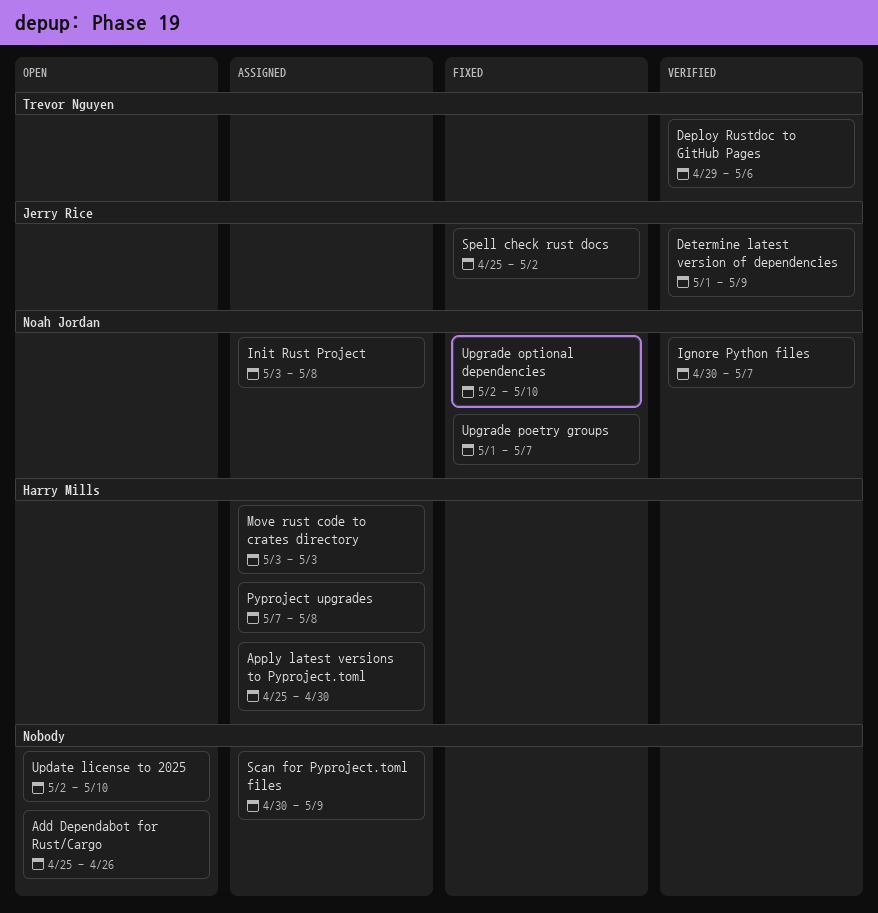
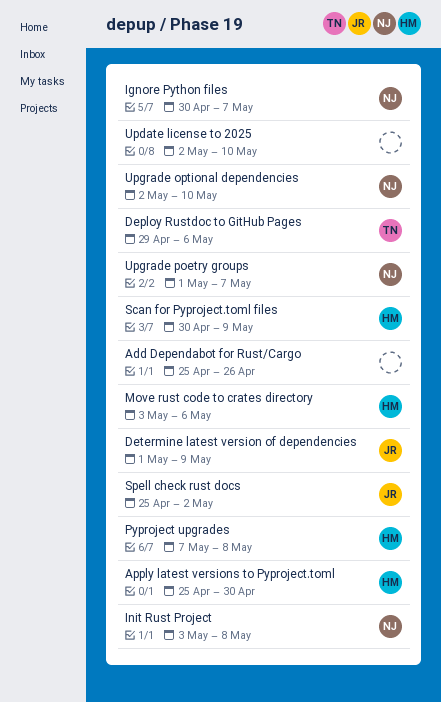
Move rust code to crates directory, due: May 3 -> May 6
Scan for Pyproject.toml files, owner: none -> Harry Mills

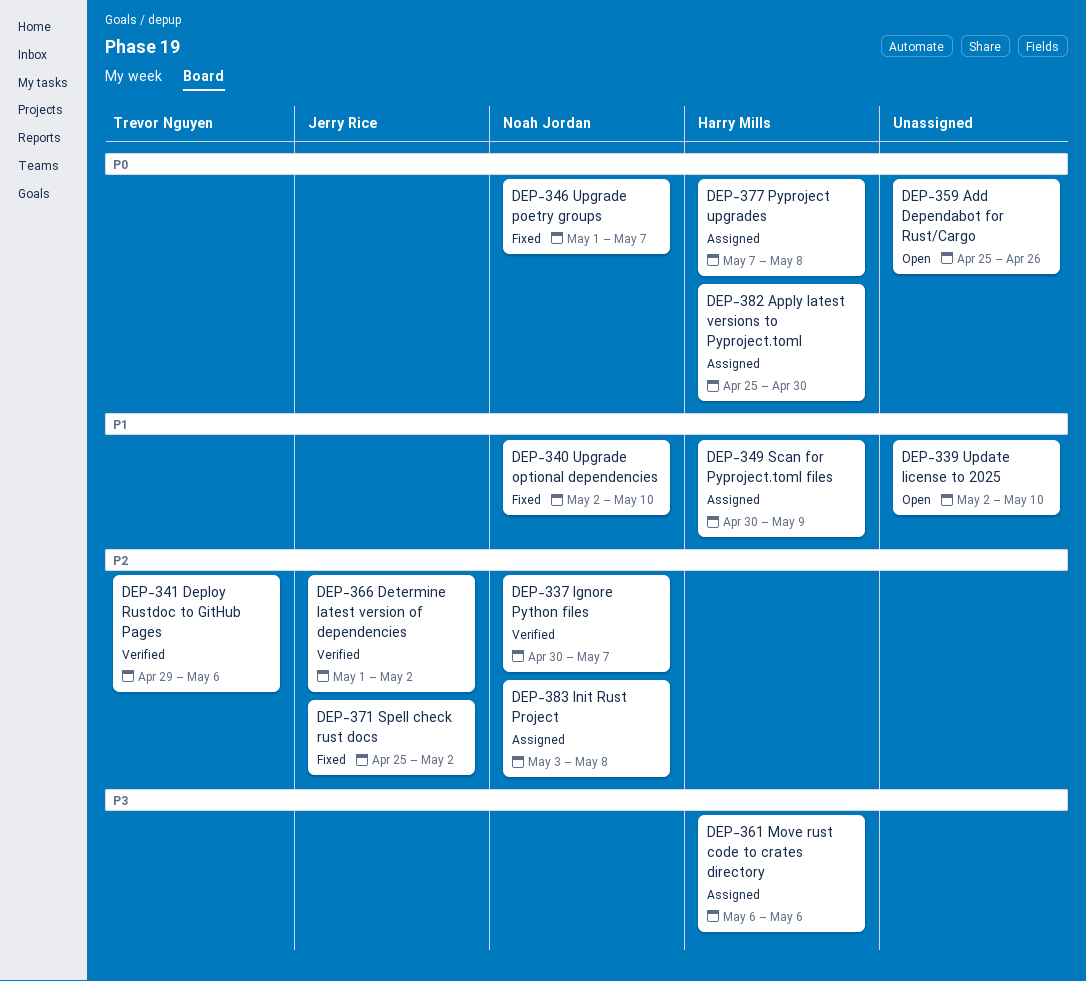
Determine latest version of dependencies, due: May 9 -> May 2
Move rust code to crates directory, start: May 3 -> May 6

